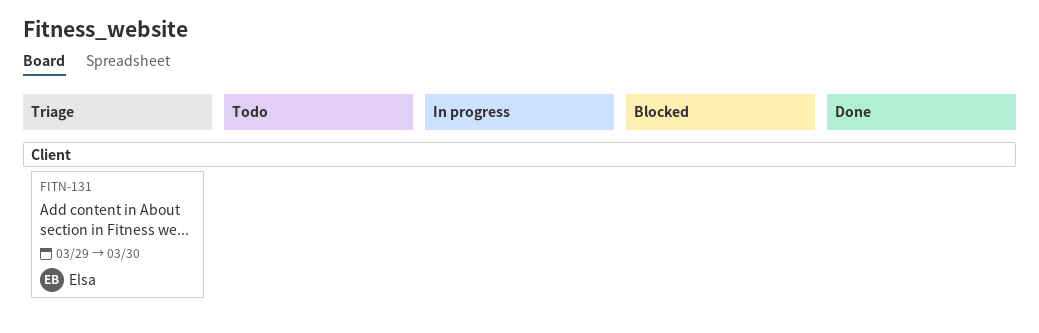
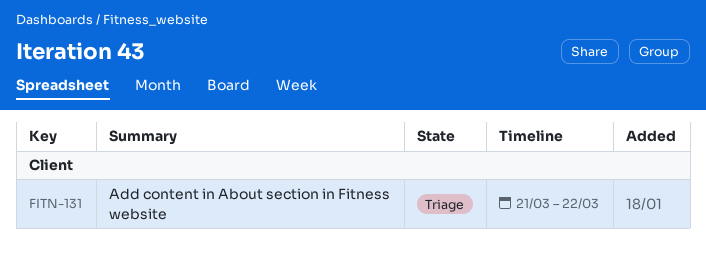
FITN-131, start: Mar 29 -> Mar 21
FITN-131, due: Mar 30 -> Mar 22

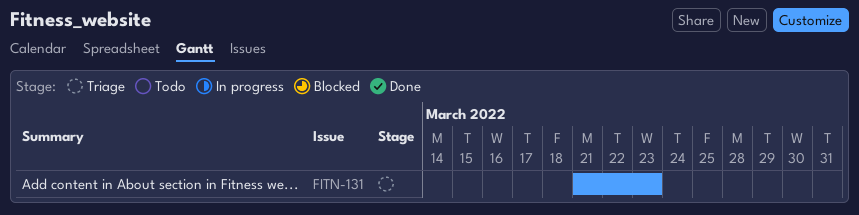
FITN-131, due: Mar 22 -> Mar 23

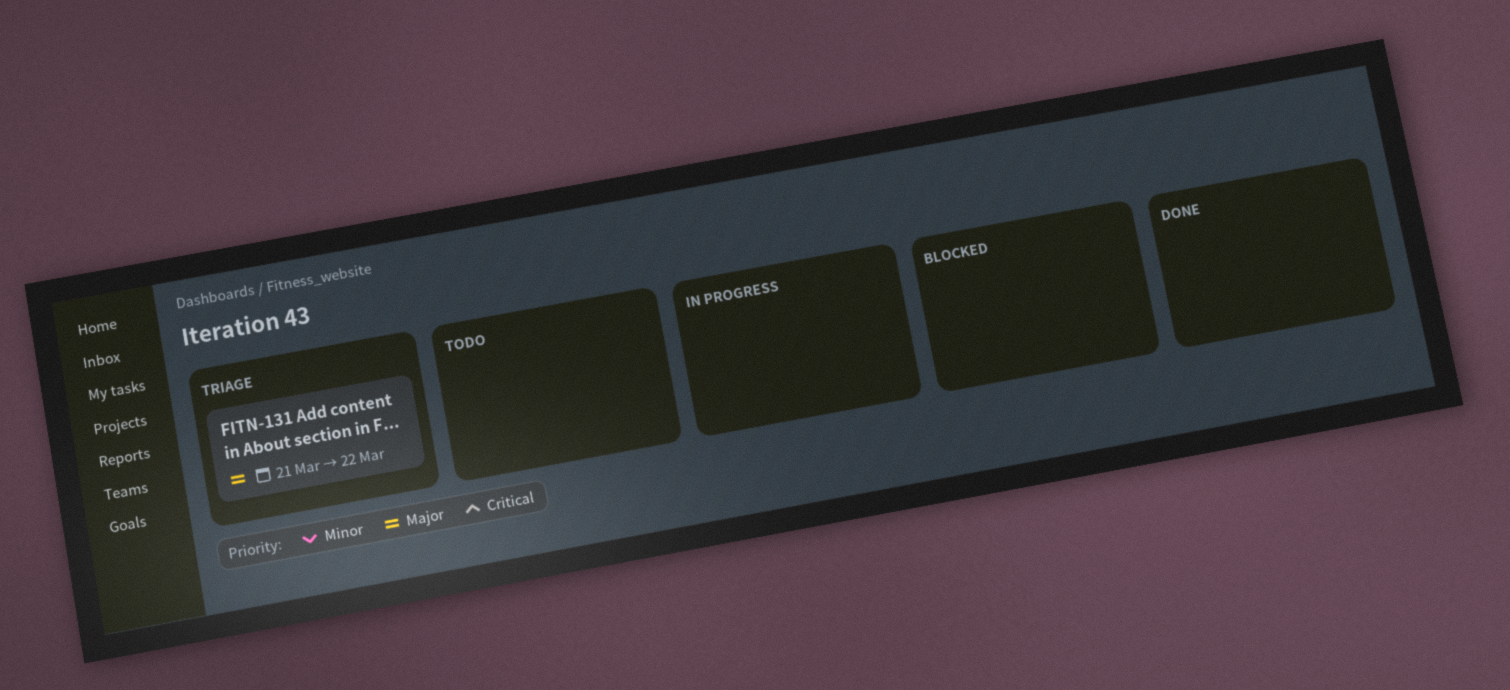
FITN-131, due: Mar 23 -> Mar 22

